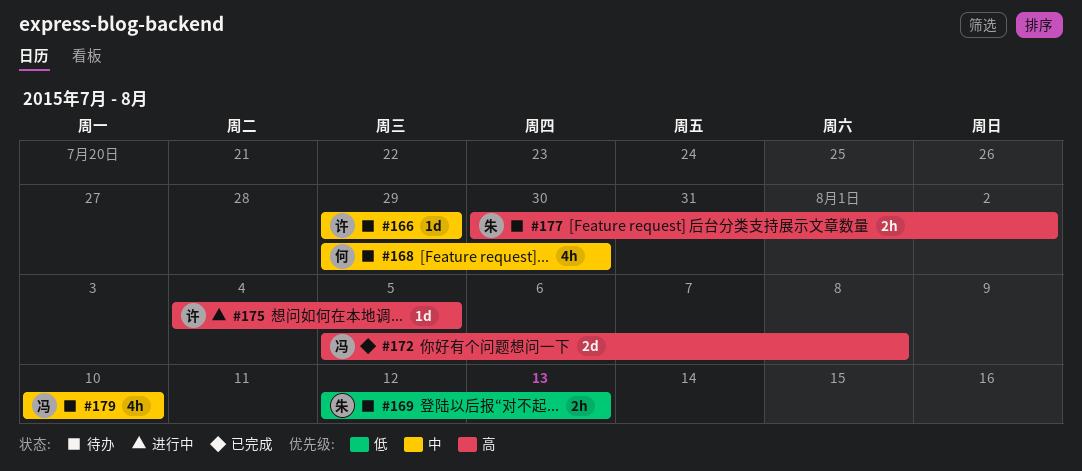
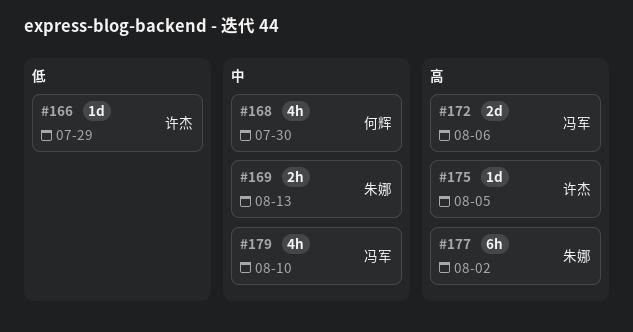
#166, priority: 中 -> 低
#169, priority: 低 -> 中
#172, due: Aug 8 -> Aug 6
#177, estimate: 2h -> 6h

